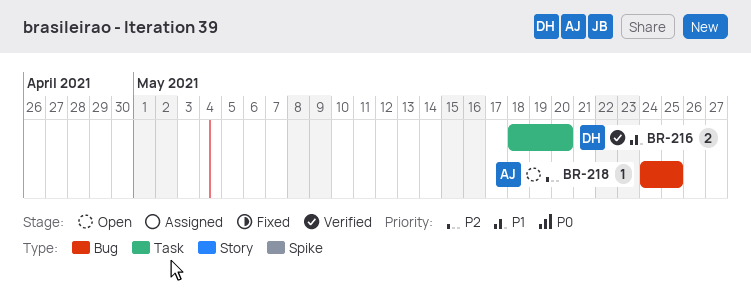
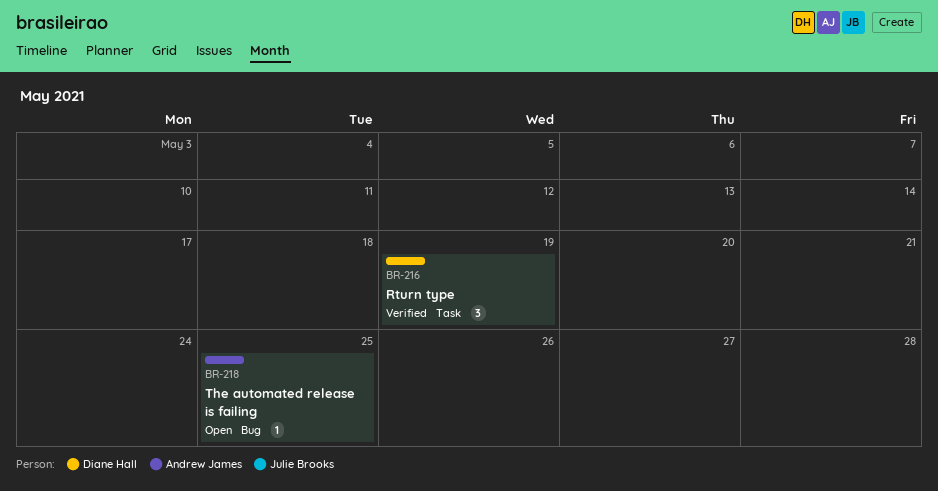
BR-216, estimate: 2 -> 3
BR-216, due: May 20 -> May 19

